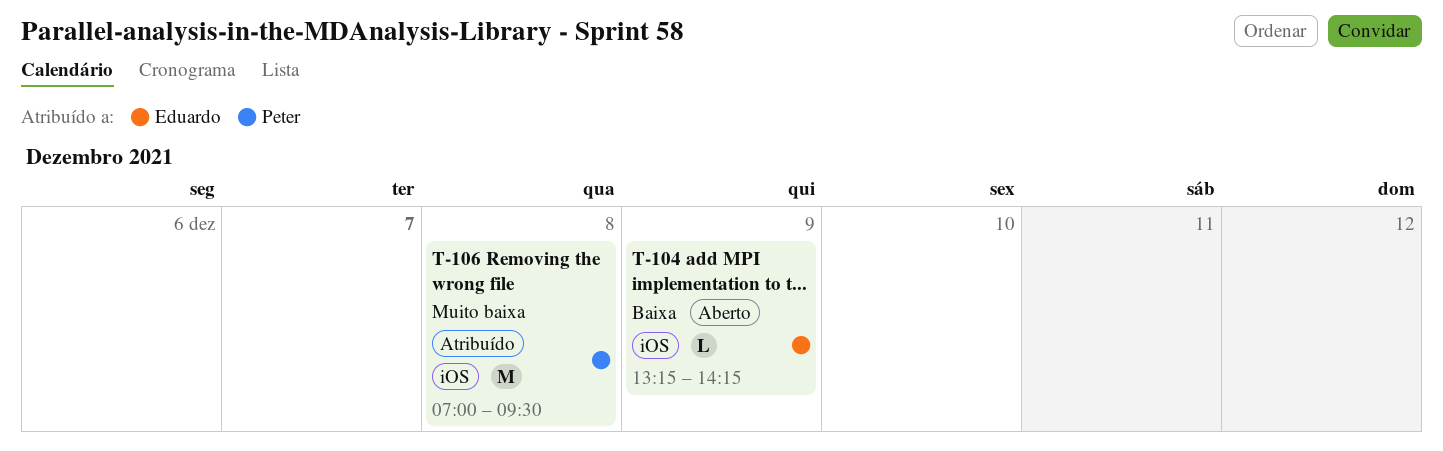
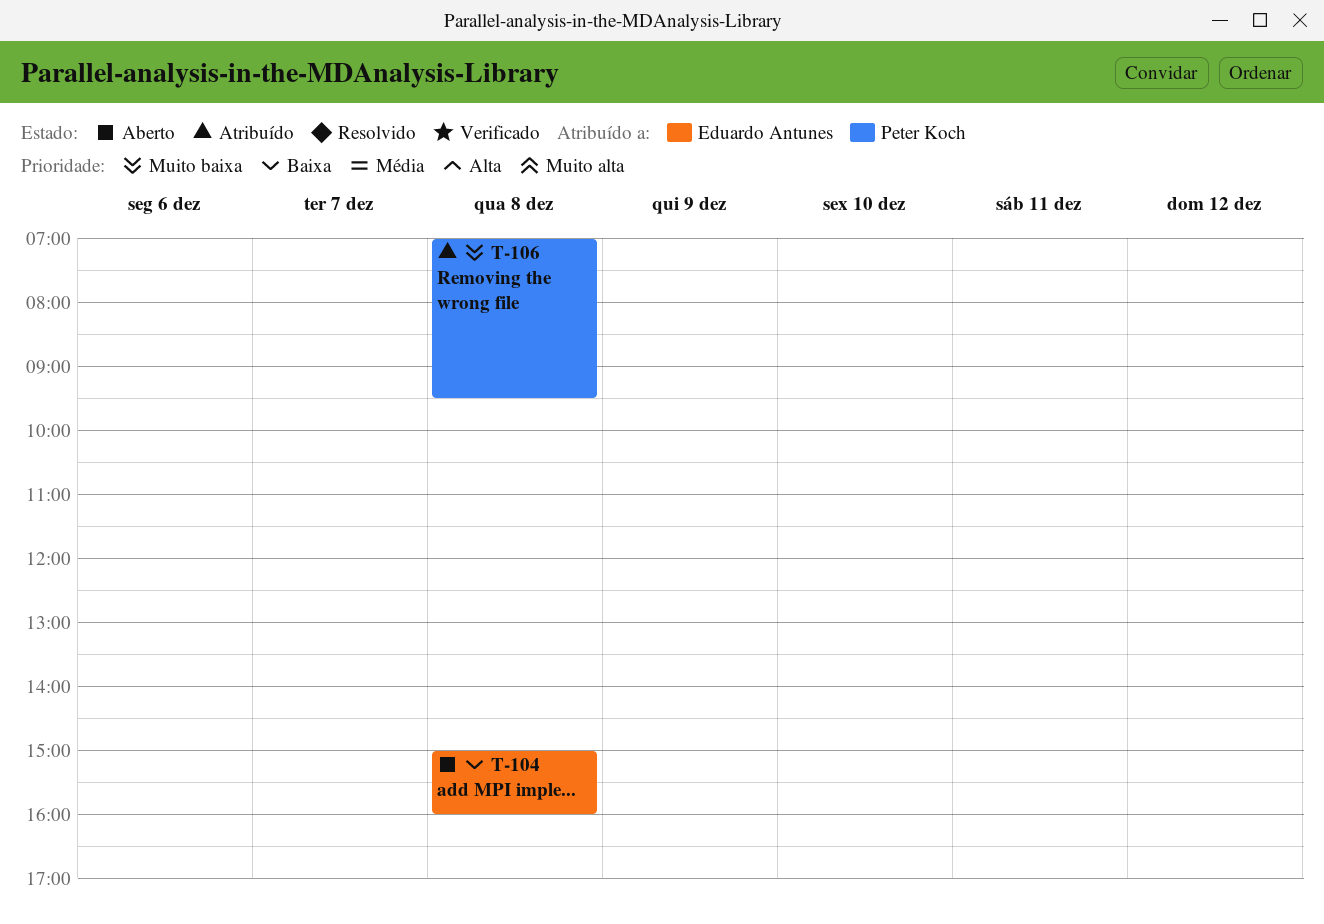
T-104, day: Dec 9 -> Dec 8
T-104, begins: 13:15 -> 15:00
T-104, ends: 14:15 -> 16:00

